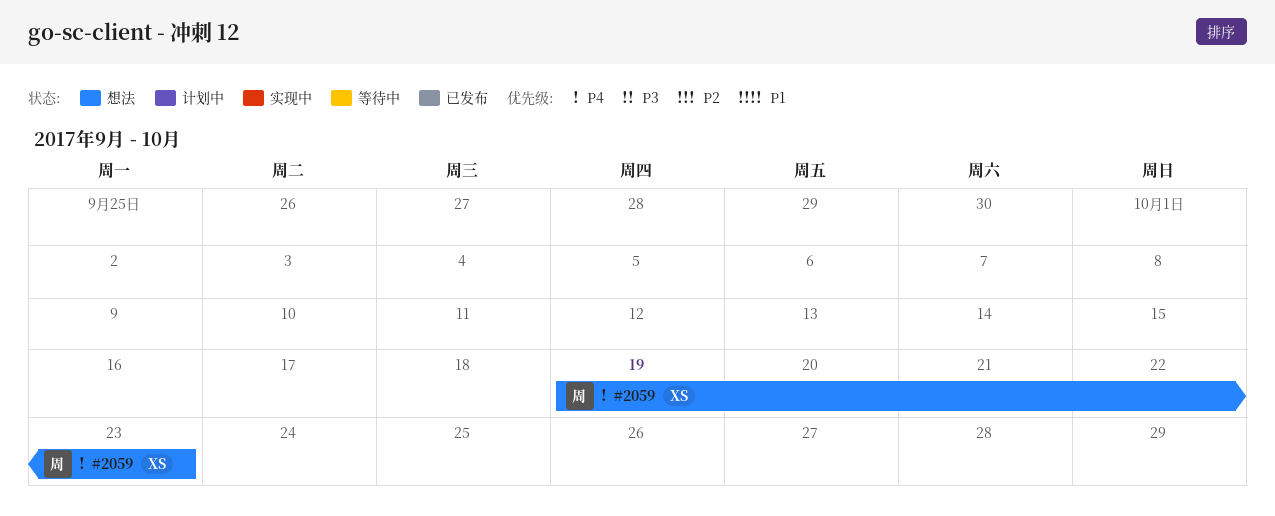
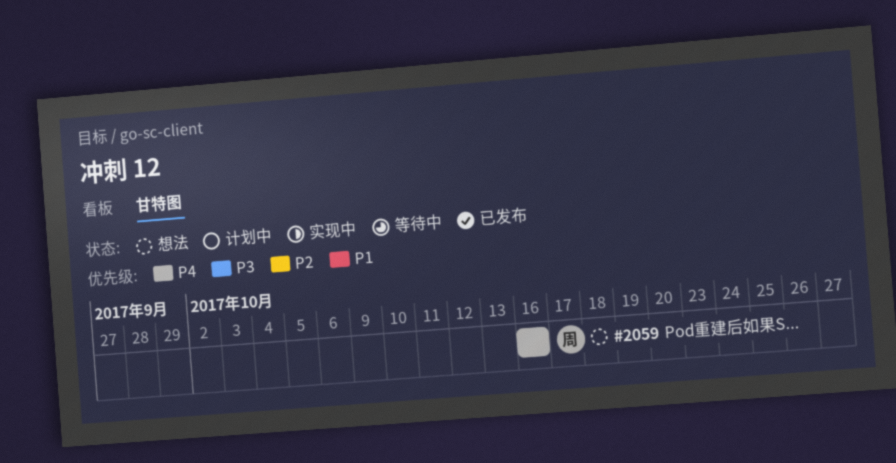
#2059, start: Oct 19 -> Oct 16
#2059, due: Oct 23 -> Oct 16

